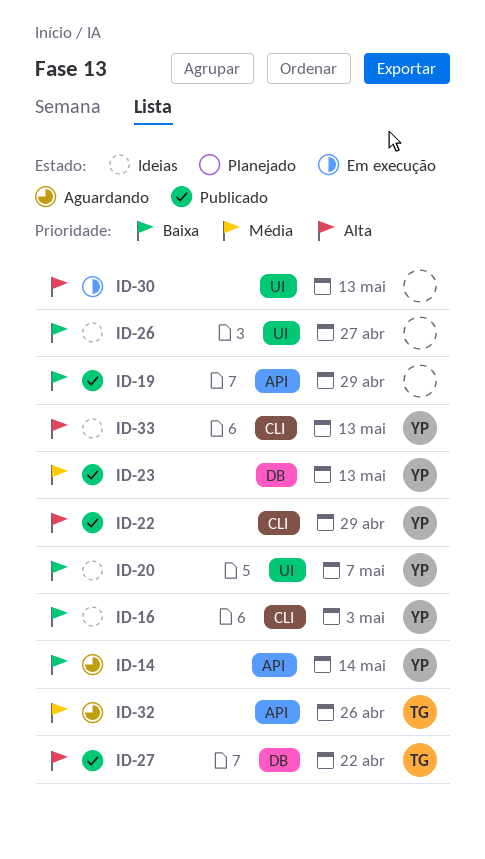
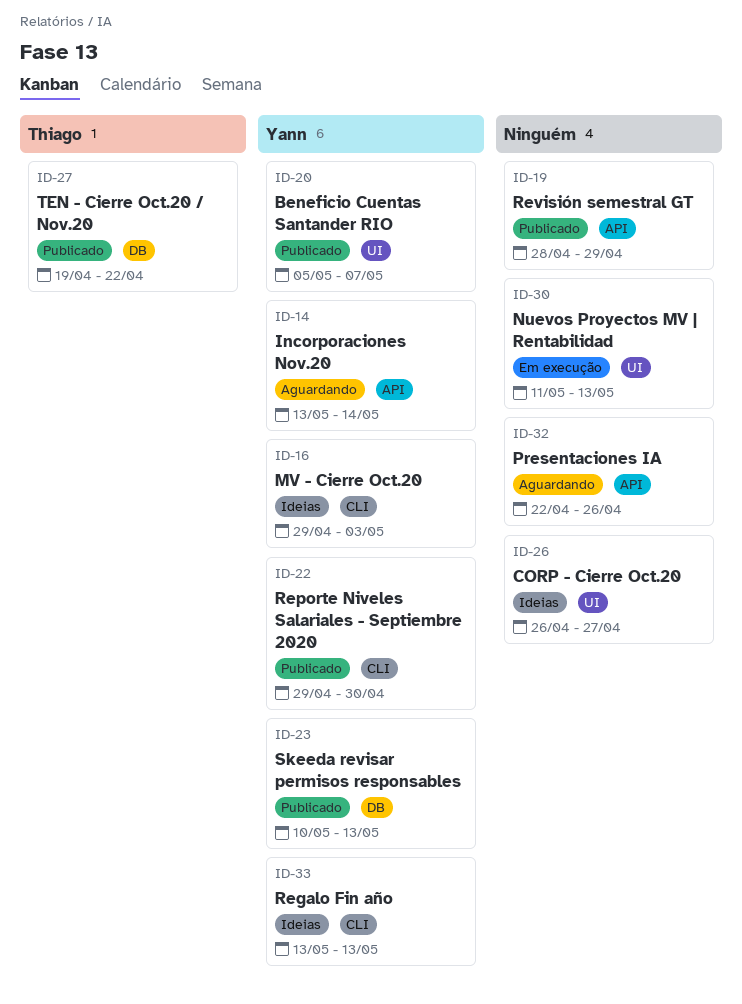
ID-20, status: Ideias -> Publicado
ID-22, due: Apr 29 -> Apr 30
ID-32, owner: Thiago -> none

